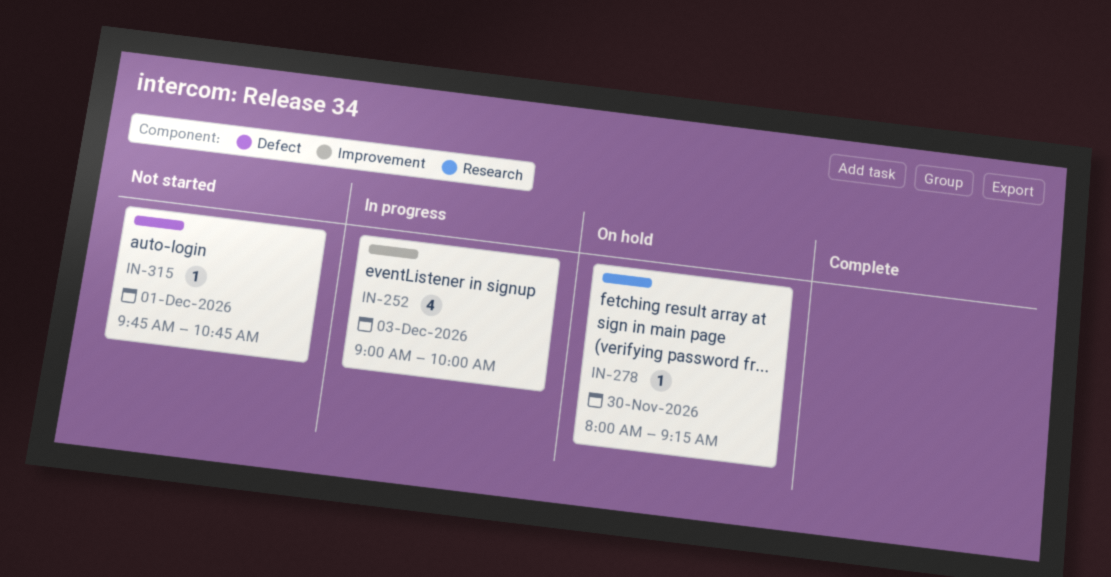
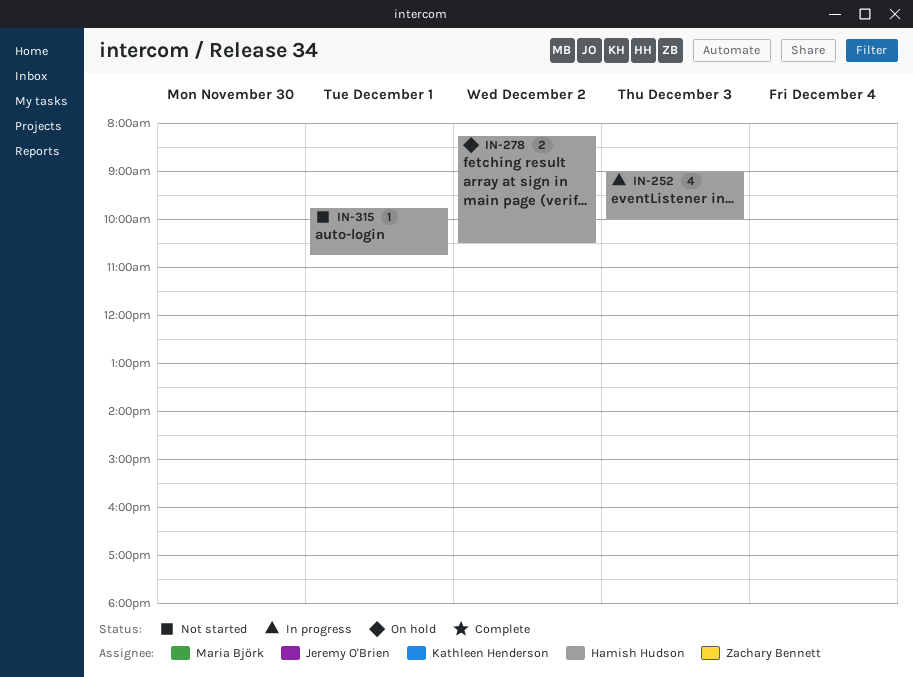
IN-278, estimate: 1 -> 2
IN-278, day: Nov 30 -> Dec 2
IN-278, begins: 08:00 -> 08:15
IN-278, ends: 09:15 -> 10:30

